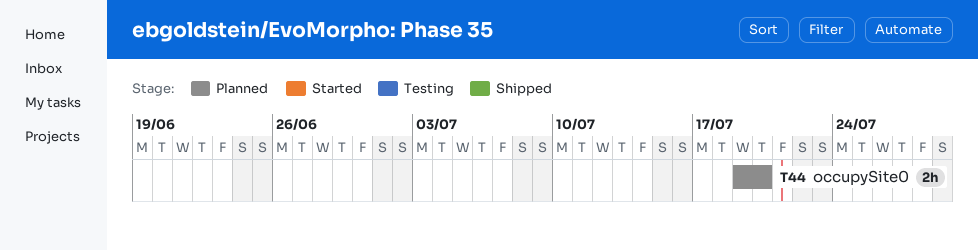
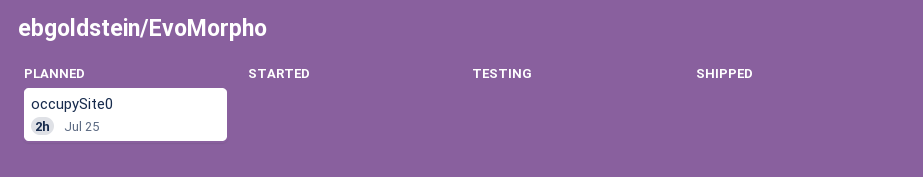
occupySite0, due: Jul 20 -> Jul 25

